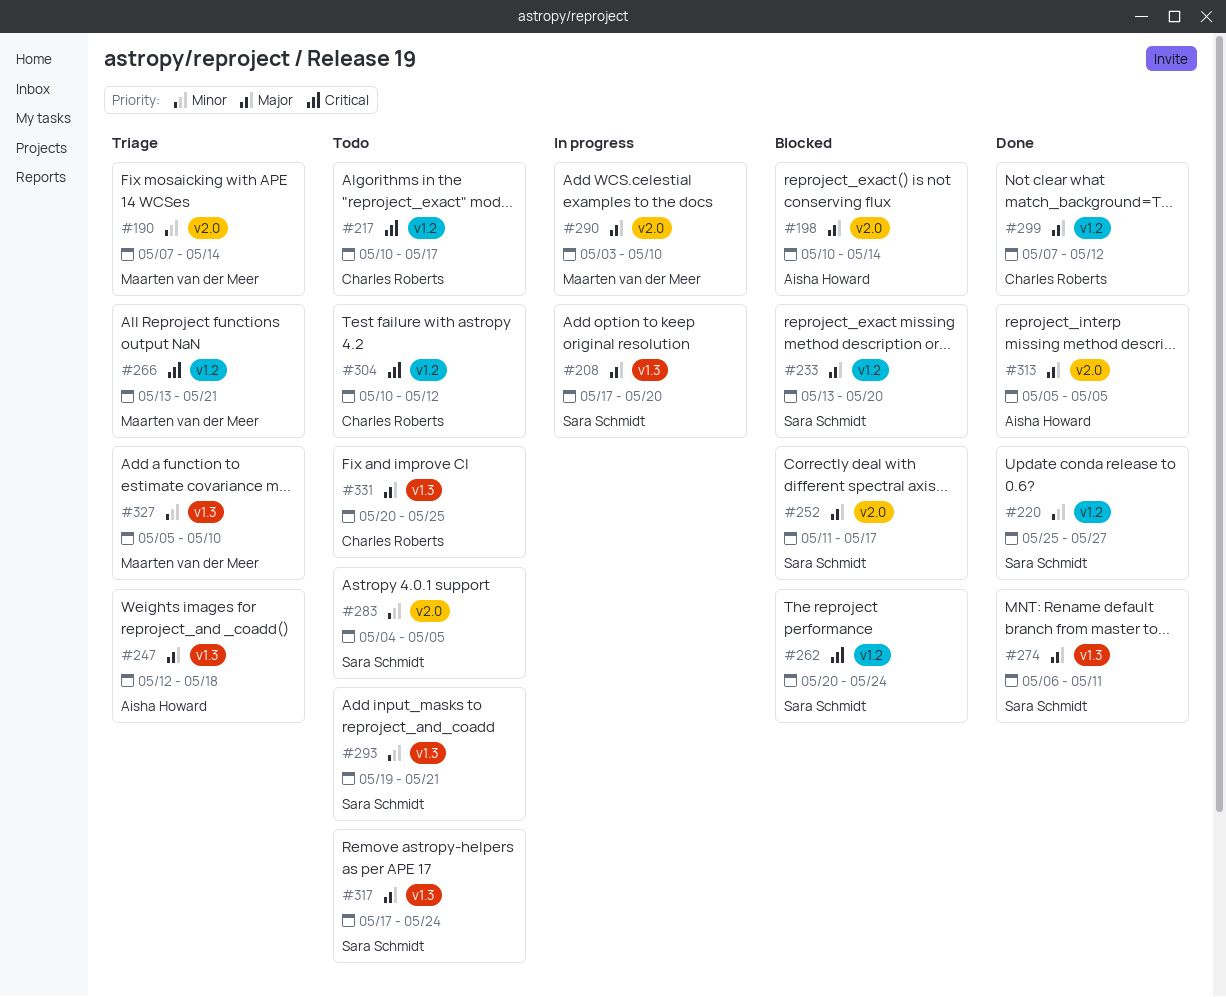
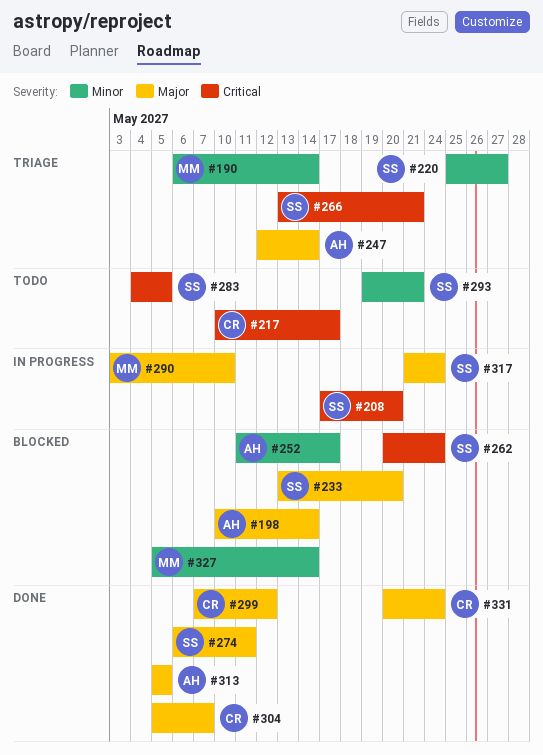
#190, start: May 7 -> May 6
#208, priority: Major -> Critical
#220, status: Done -> Triage
#247, due: May 18 -> May 14
#252, owner: Sara Schmidt -> Aisha Howard
#252, priority: Major -> Minor
#266, owner: Maarten van der Meer -> Sara Schmidt
#283, priority: Minor -> Critical
#304, status: Todo -> Done
#304, priority: Critical -> Major
#304, start: May 10 -> May 5
#304, due: May 12 -> May 7
#317, status: Todo -> In progress
#317, start: May 17 -> May 21
#327, status: Triage -> Blocked
#327, due: May 10 -> May 14
#331, status: Todo -> Done
#331, due: May 25 -> May 24

